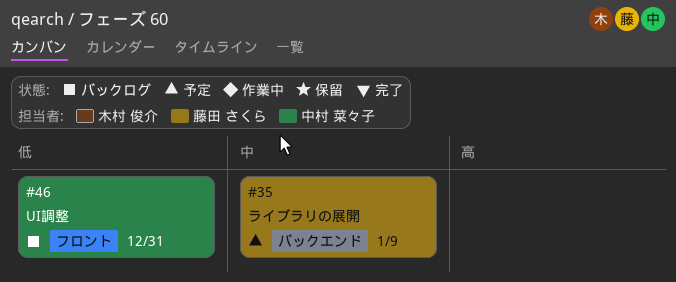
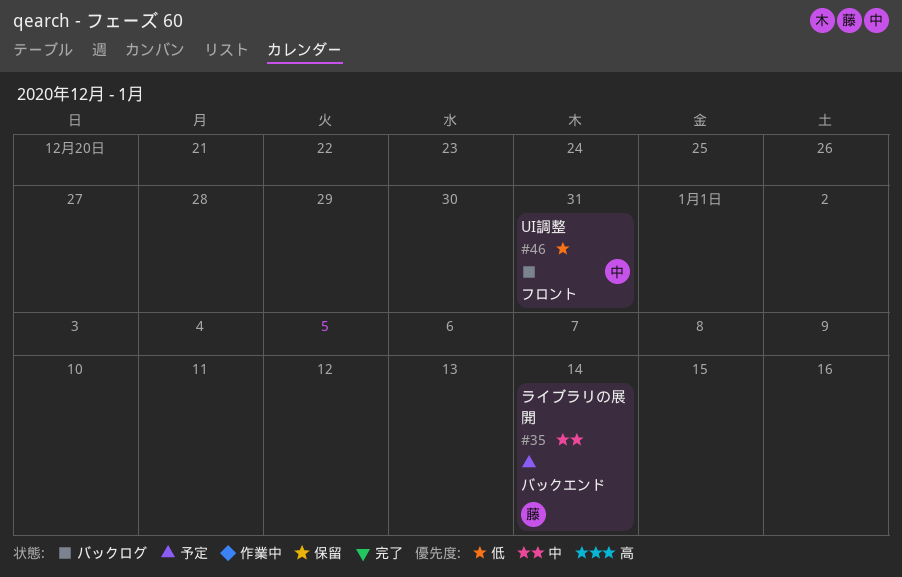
#35, due: Jan 9 -> Jan 14

